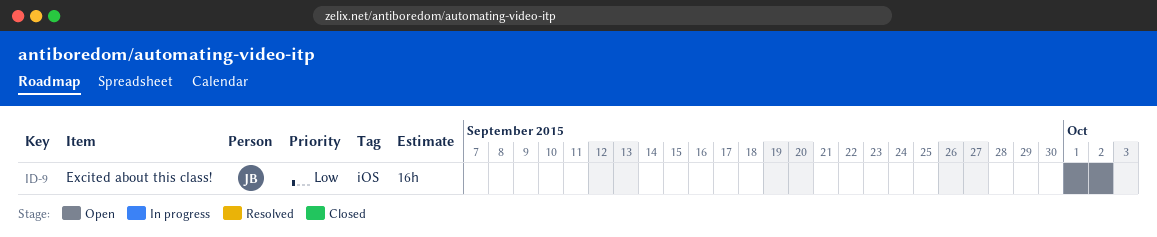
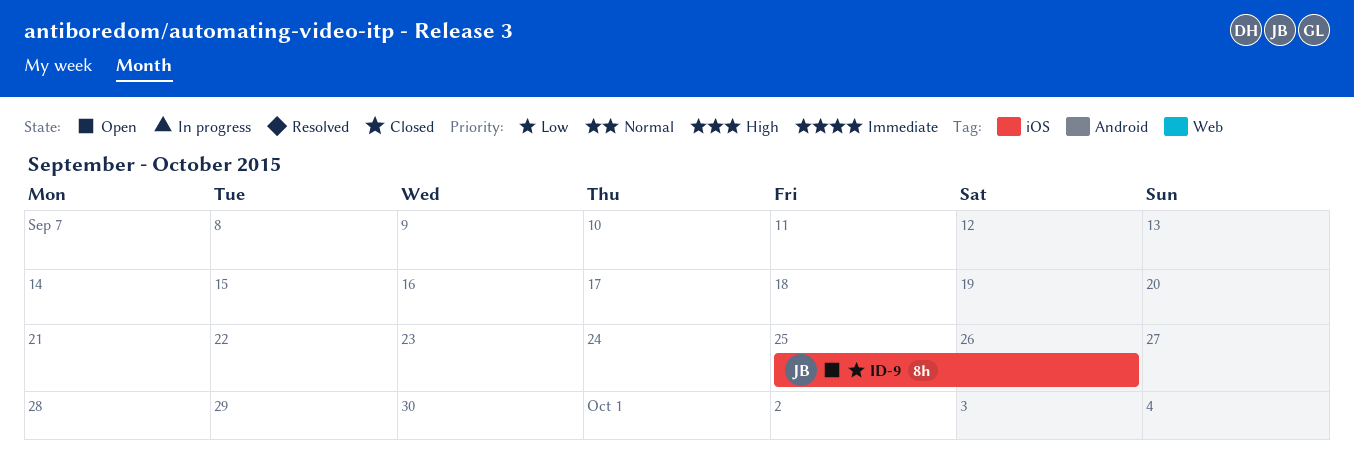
ID-9, estimate: 16h -> 8h
ID-9, start: Oct 1 -> Sep 25
ID-9, due: Oct 2 -> Sep 26

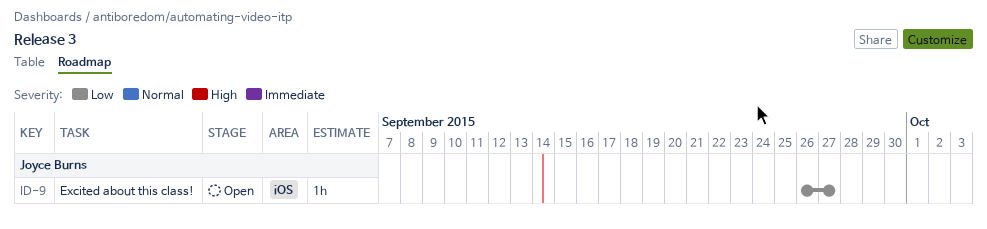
ID-9, estimate: 8h -> 1h
ID-9, start: Sep 25 -> Sep 26
ID-9, due: Sep 26 -> Sep 27

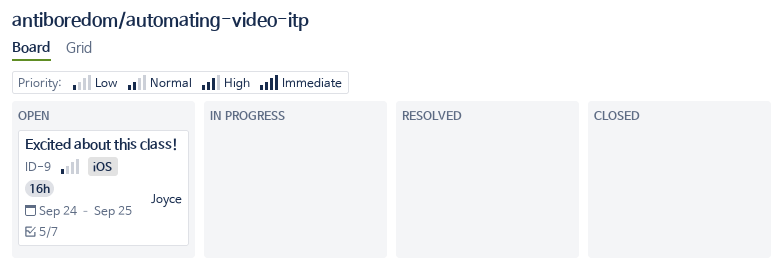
ID-9, estimate: 1h -> 16h
ID-9, start: Sep 26 -> Sep 24
ID-9, due: Sep 27 -> Sep 25

